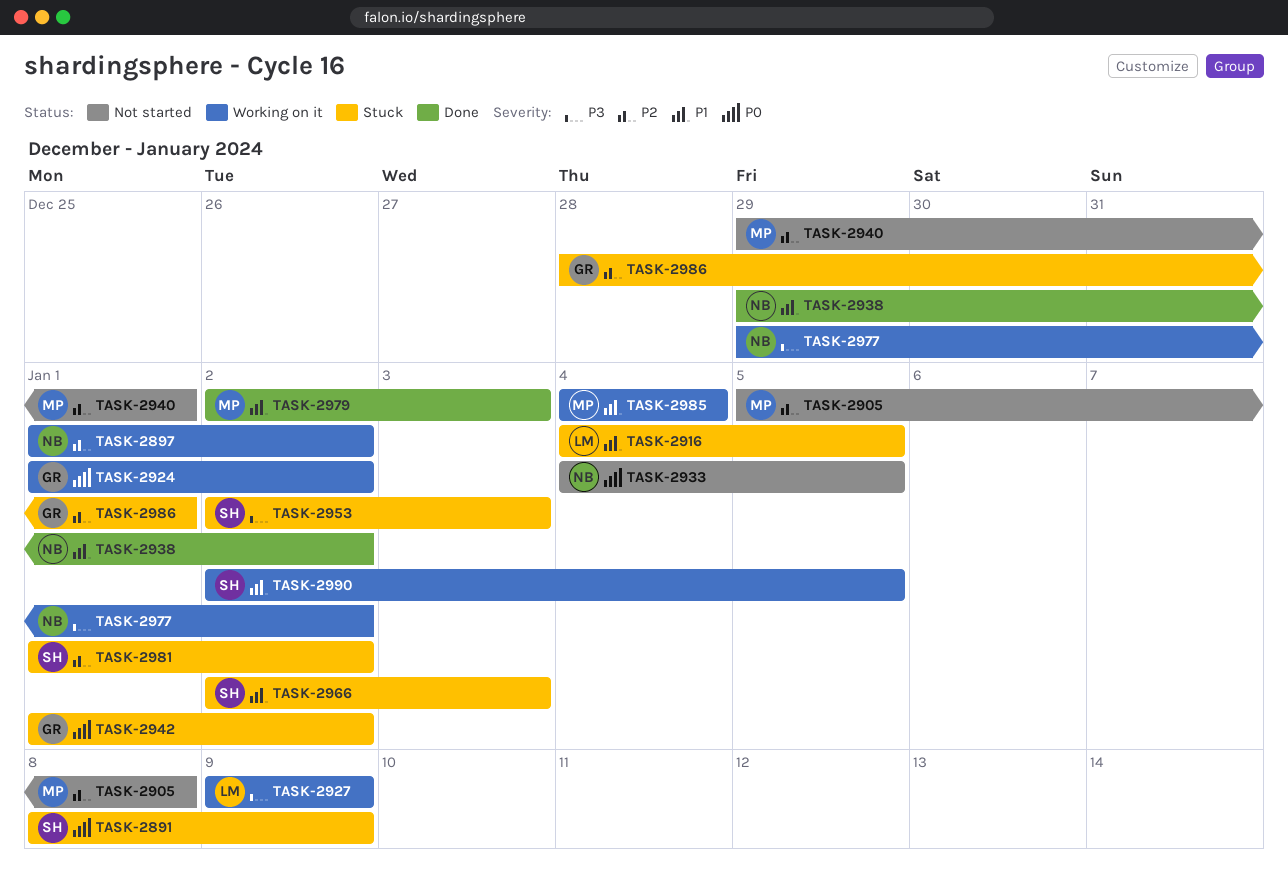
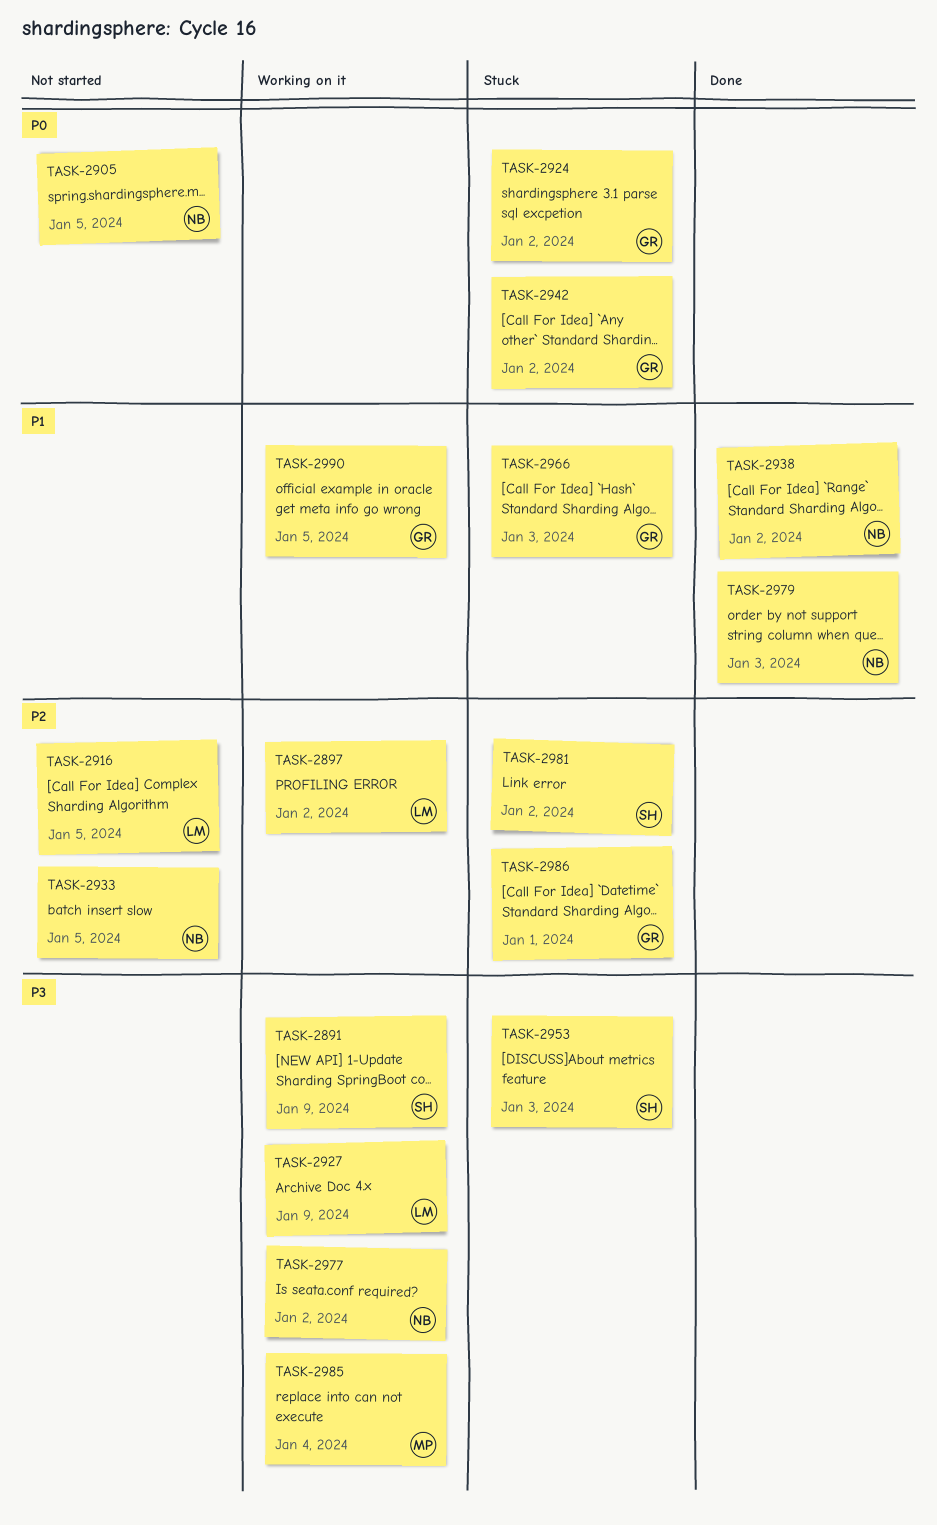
TASK-2891, status: Stuck -> Working on it
TASK-2891, priority: P0 -> P3
TASK-2897, owner: NB -> LM
TASK-2905, owner: MP -> NB
TASK-2905, priority: P2 -> P0
TASK-2905, due: Jan 8 -> Jan 5
TASK-2916, status: Stuck -> Not started
TASK-2916, priority: P1 -> P2
TASK-2924, status: Working on it -> Stuck
TASK-2933, priority: P0 -> P2
TASK-2940: present -> none
TASK-2966, owner: SH -> GR
TASK-2979, owner: MP -> NB
TASK-2985, priority: P1 -> P3
TASK-2990, owner: SH -> GR

